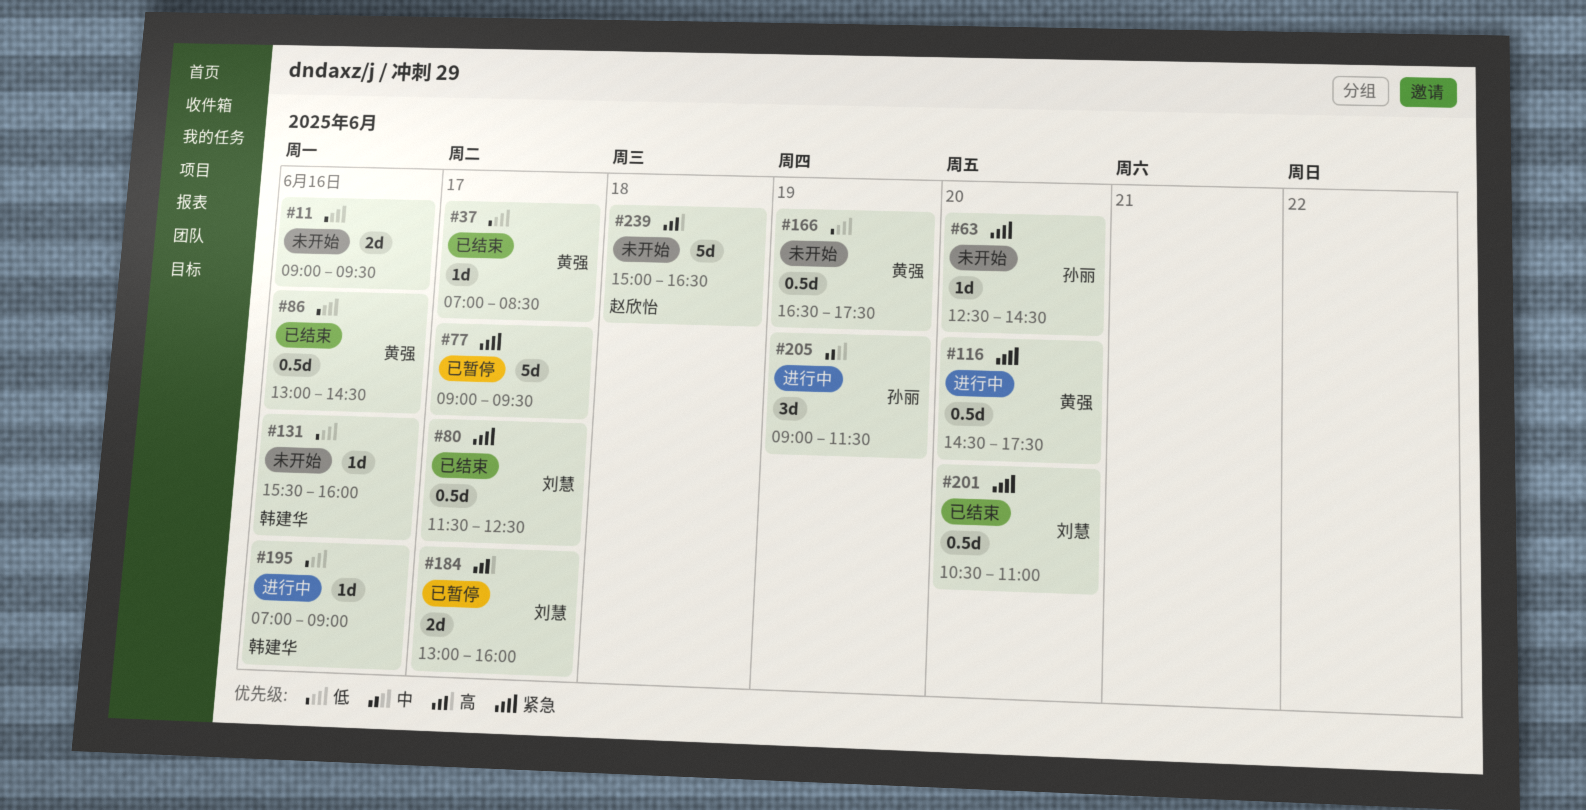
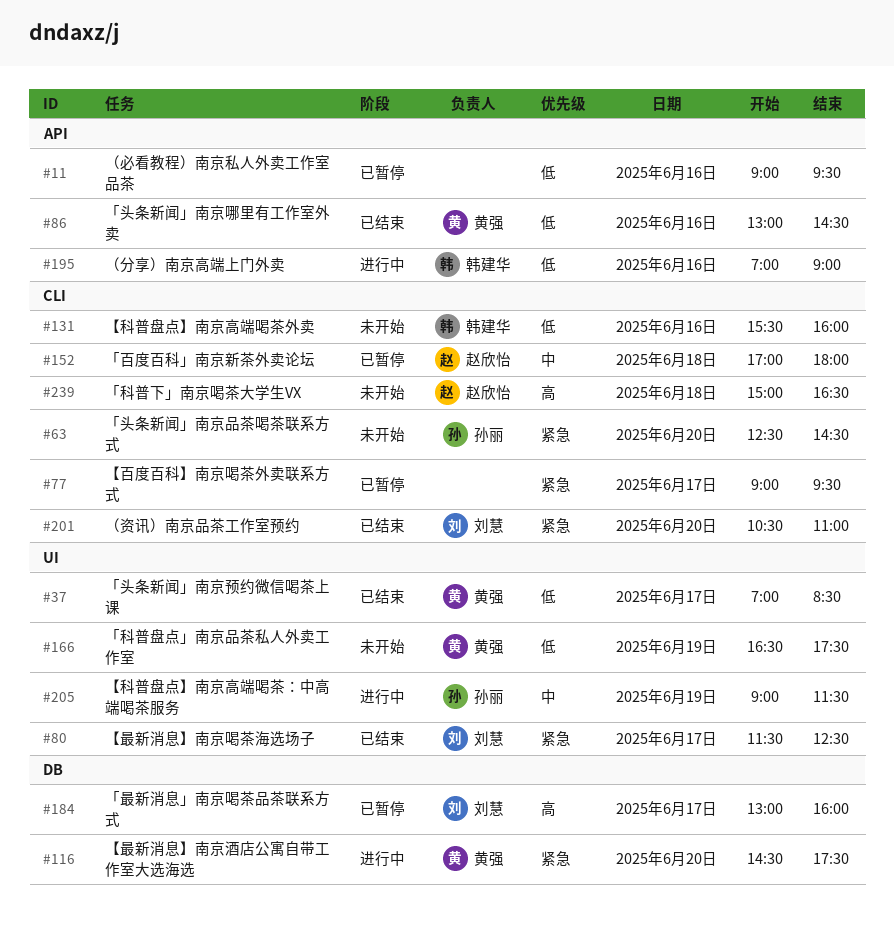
#11, status: 未开始 -> 已暂停
#152: none -> present

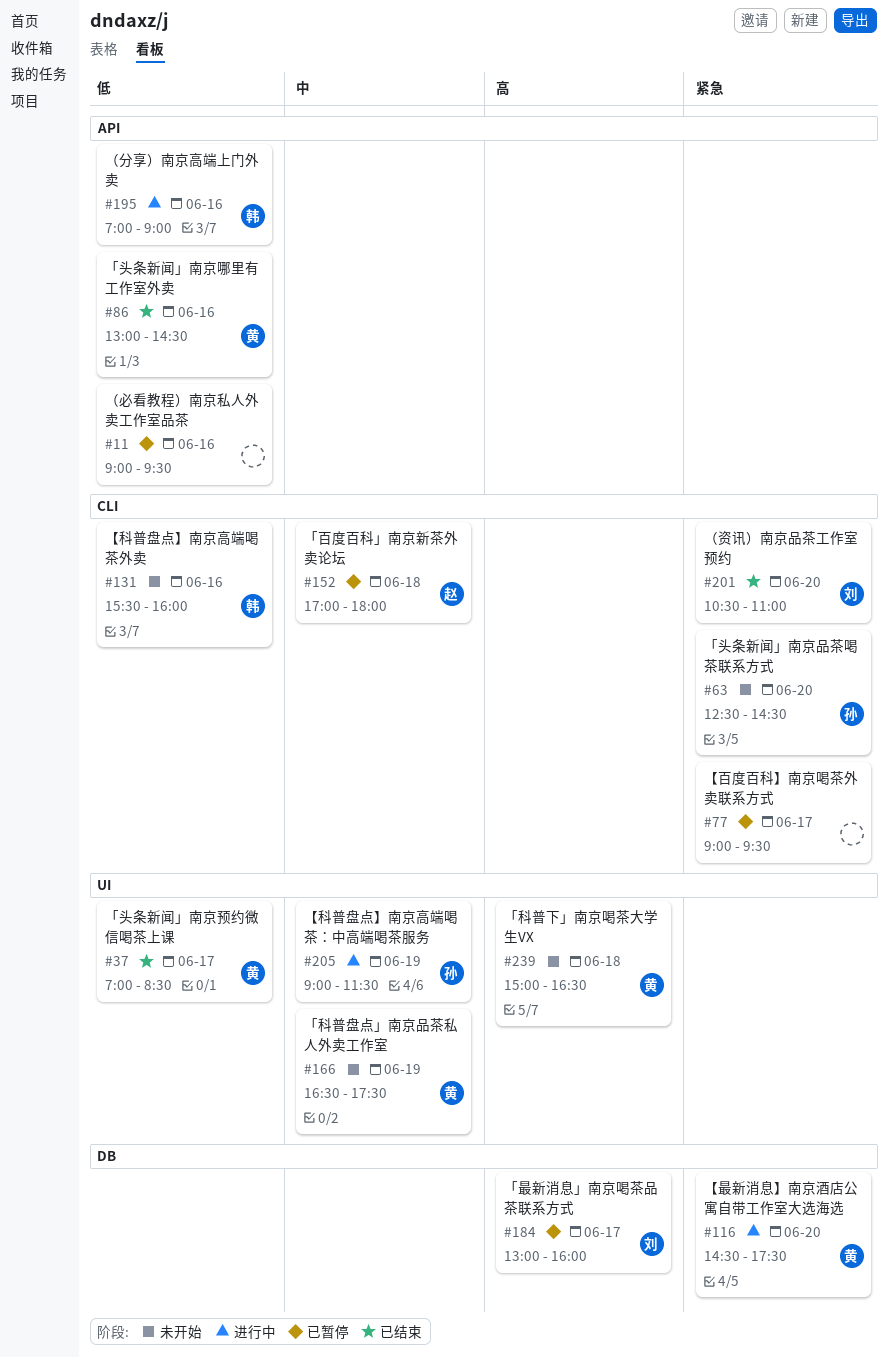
#80: present -> none
#166, priority: 低 -> 中
#239, owner: 赵欣怡 -> 黄强
#239, label: CLI -> UI

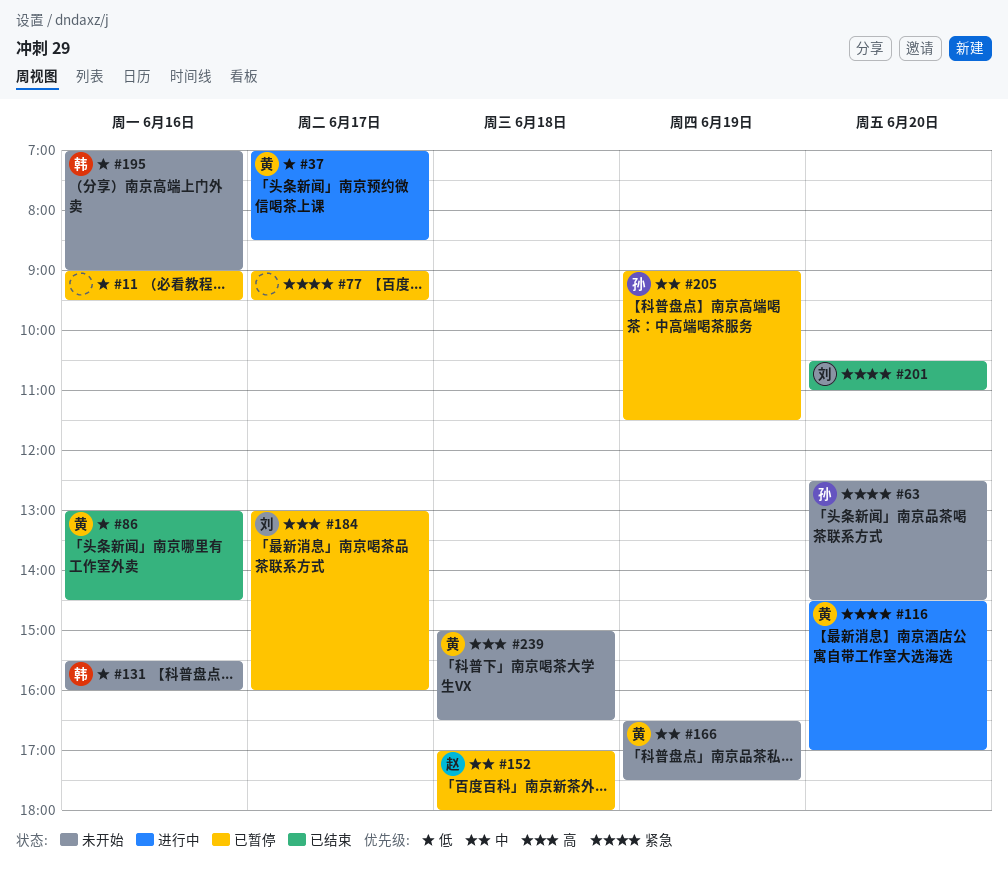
#37, status: 已结束 -> 进行中
#116, ends: 17:30 -> 17:00
#195, status: 进行中 -> 未开始
#205, status: 进行中 -> 已暂停

